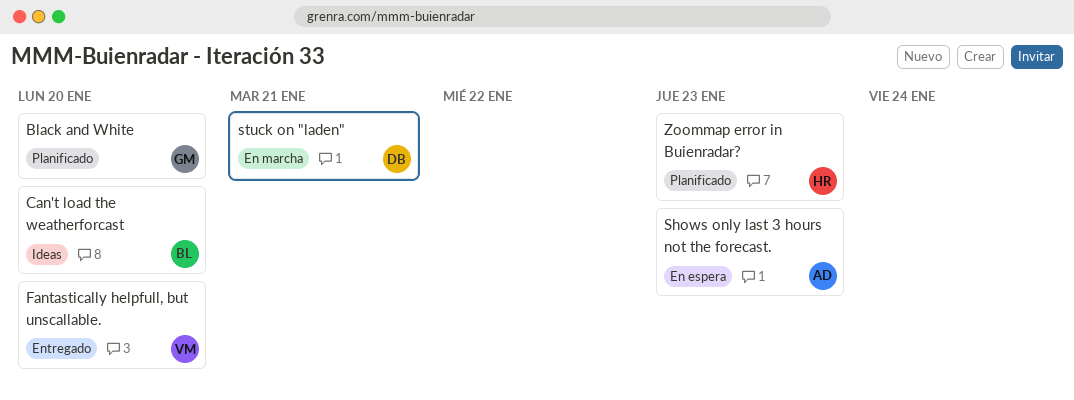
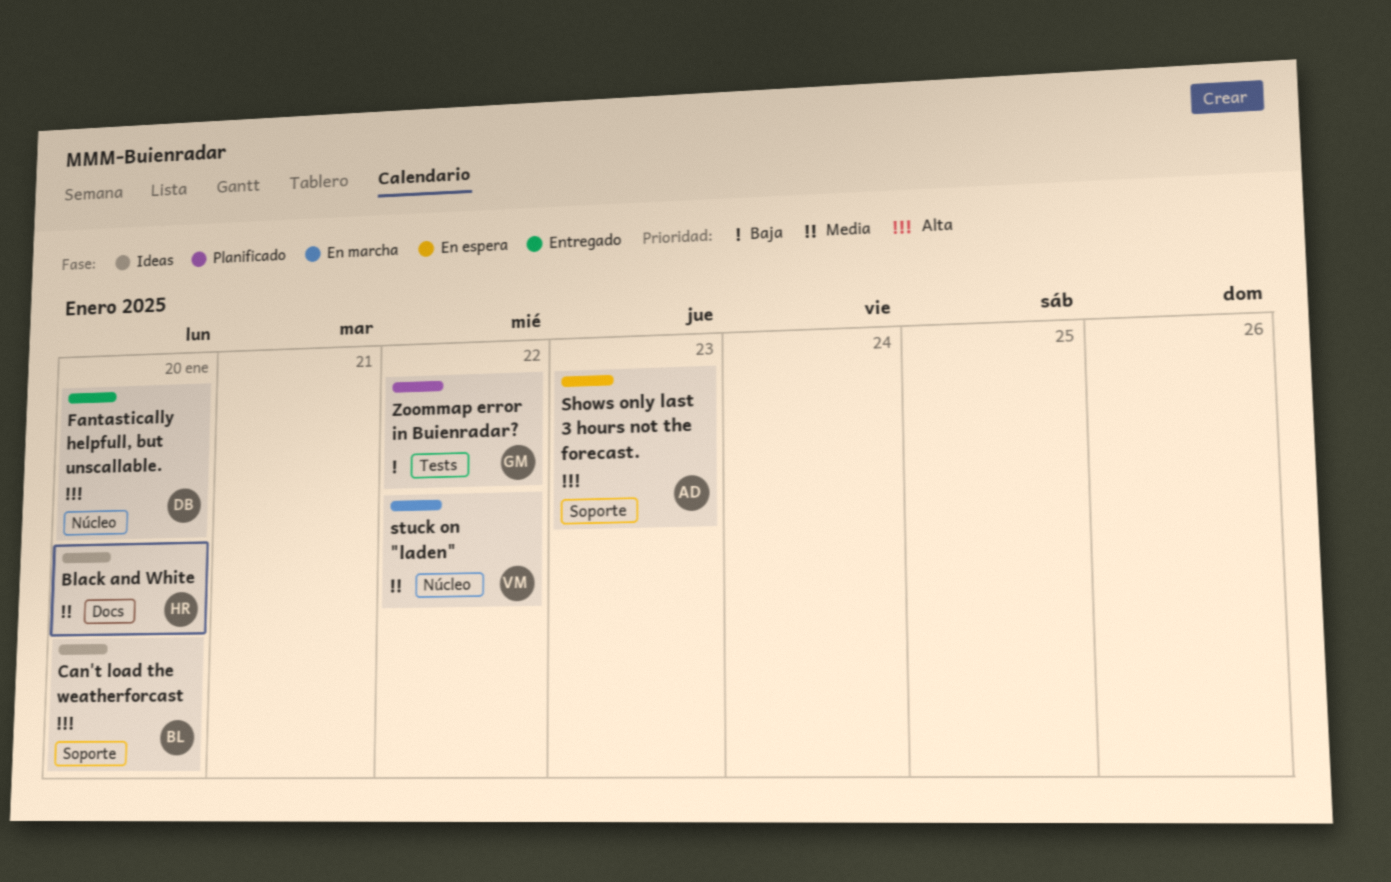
Black and White, status: Planificado -> Ideas
Black and White, owner: GM -> HR
Fantastically helpfull, but unscallable., owner: VM -> DB
stuck on "laden", owner: DB -> VM
stuck on "laden", due: Jan 21 -> Jan 22
Zoommap error in Buienradar?, owner: HR -> GM
Zoommap error in Buienradar?, due: Jan 23 -> Jan 22

